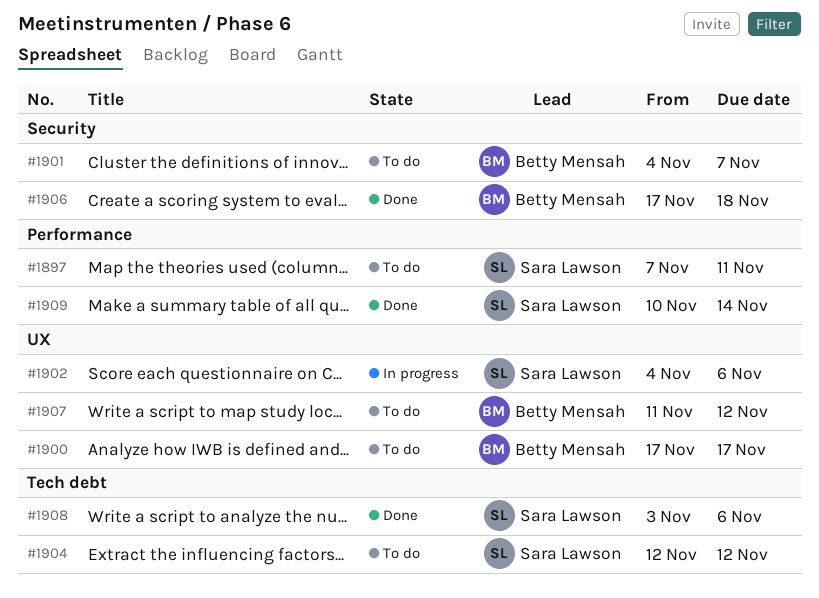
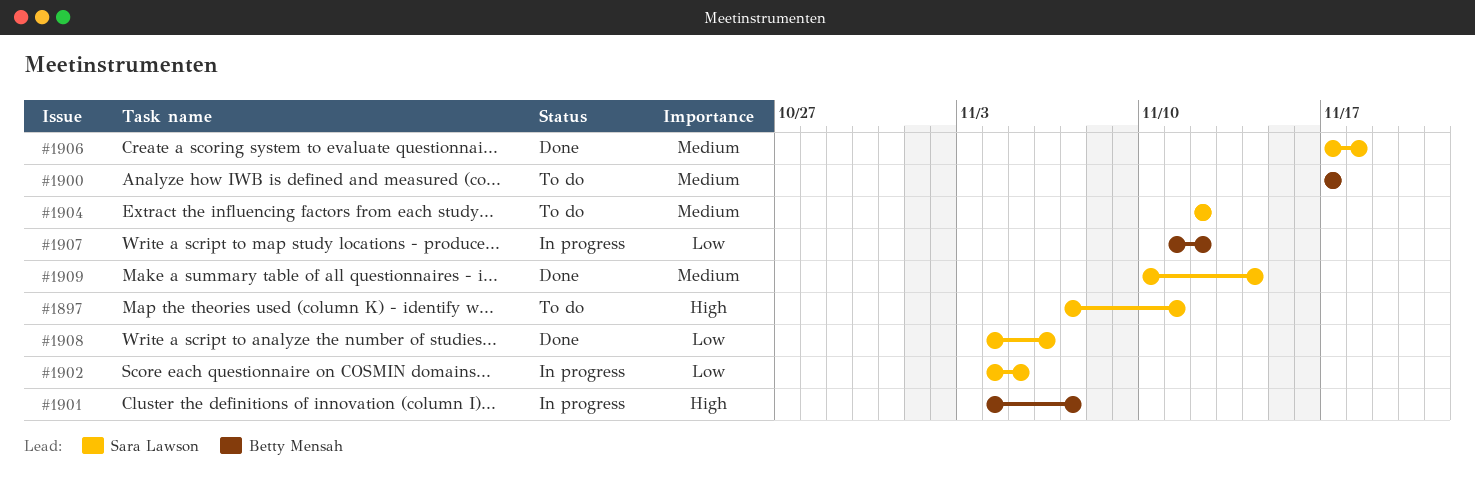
#1901, status: To do -> In progress
#1902, due: Nov 6 -> Nov 5
#1906, owner: Betty Mensah -> Sara Lawson
#1907, status: To do -> In progress
#1908, start: Nov 3 -> Nov 4

